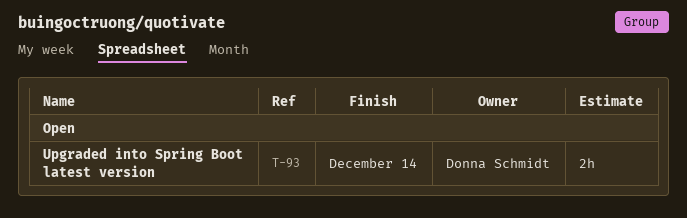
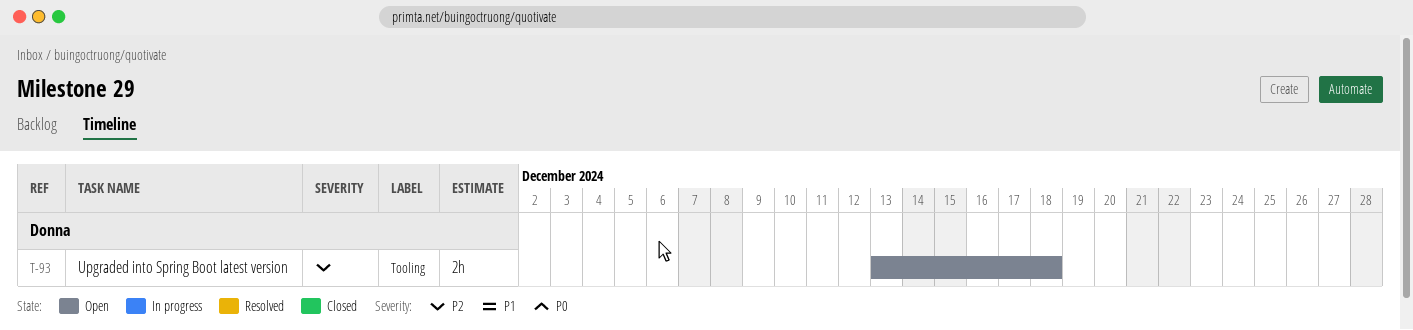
T-93, due: Dec 14 -> Dec 18

